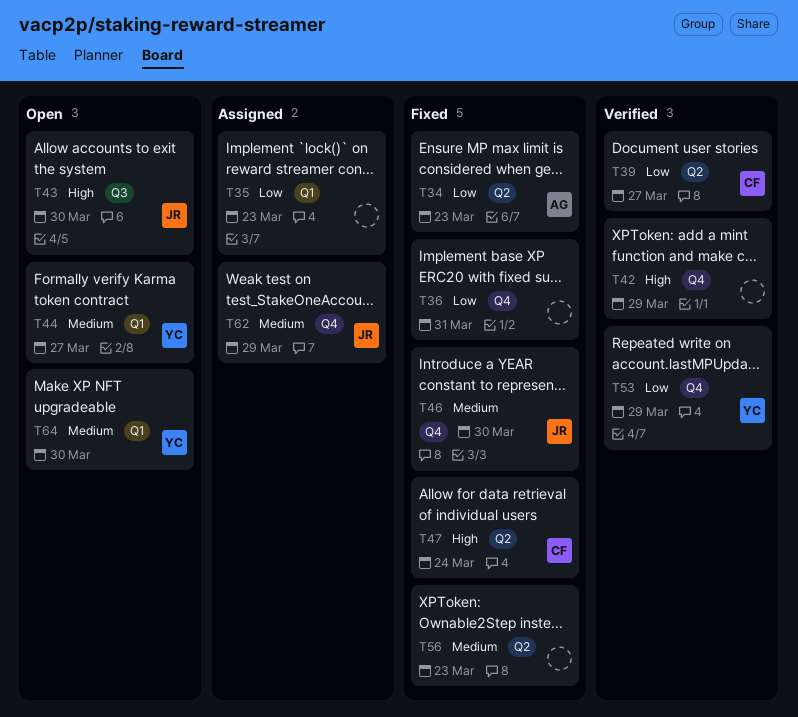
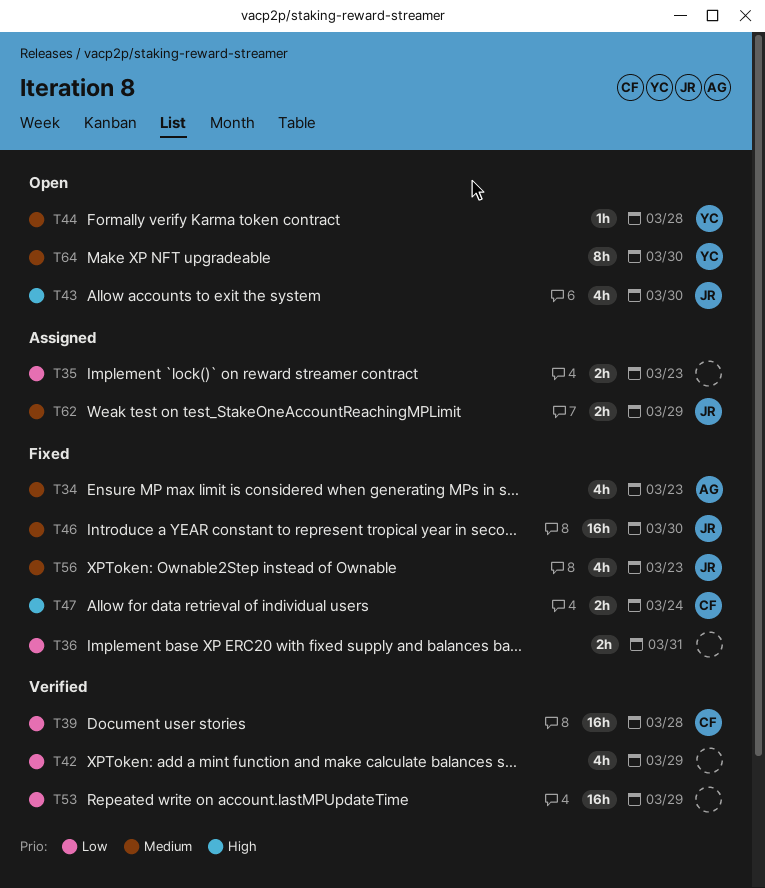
T34, priority: Low -> Medium
T39, due: Mar 27 -> Mar 28
T42, priority: High -> Low
T44, due: Mar 27 -> Mar 28
T53, owner: YC -> none
T56, owner: none -> JR

